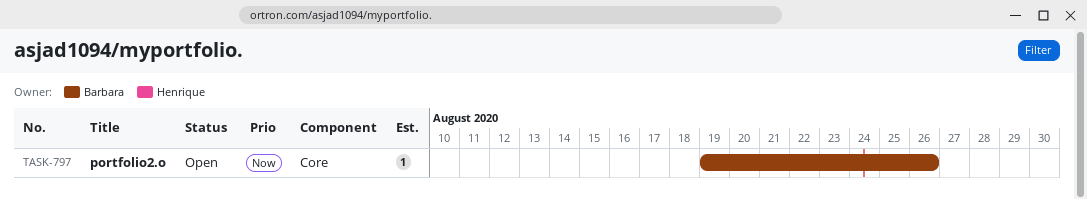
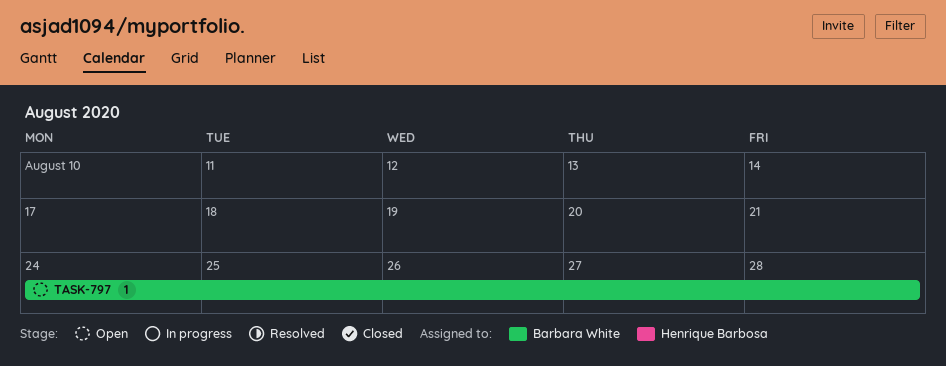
TASK-797, start: Aug 19 -> Aug 24
TASK-797, due: Aug 26 -> Aug 28

